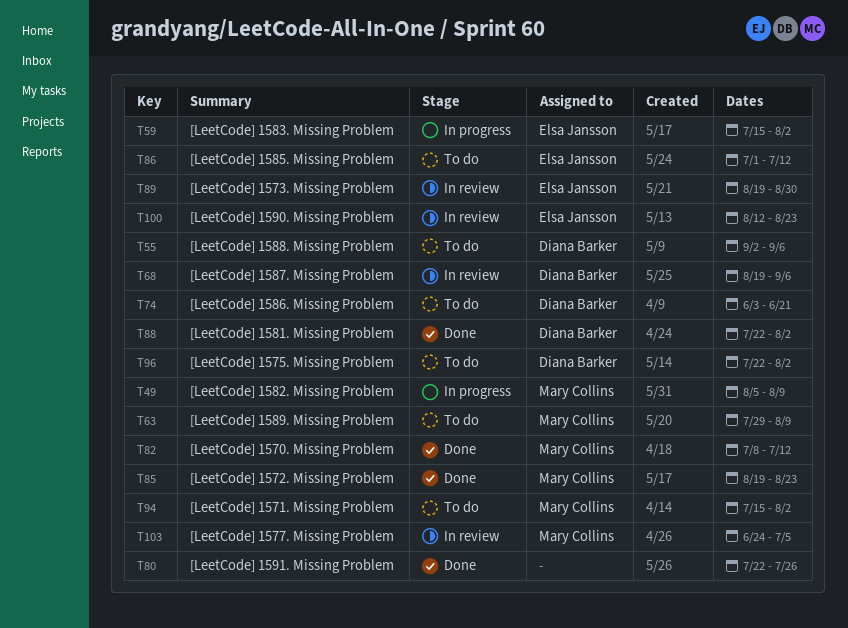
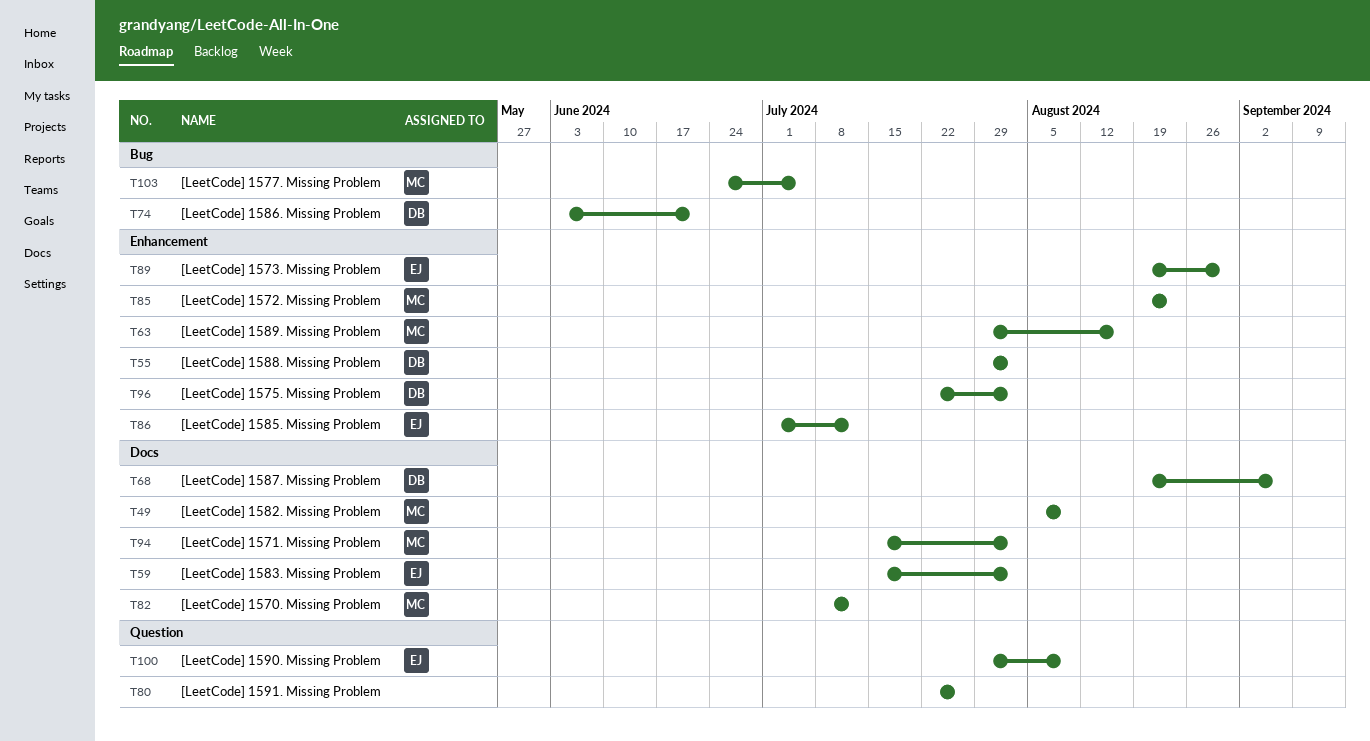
T55, start: Sep 2 -> Jul 29
T55, due: Sep 6 -> Aug 2
T63, due: Aug 9 -> Aug 16
T88: present -> none
T100, start: Aug 12 -> Jul 29
T100, due: Aug 23 -> Aug 9

